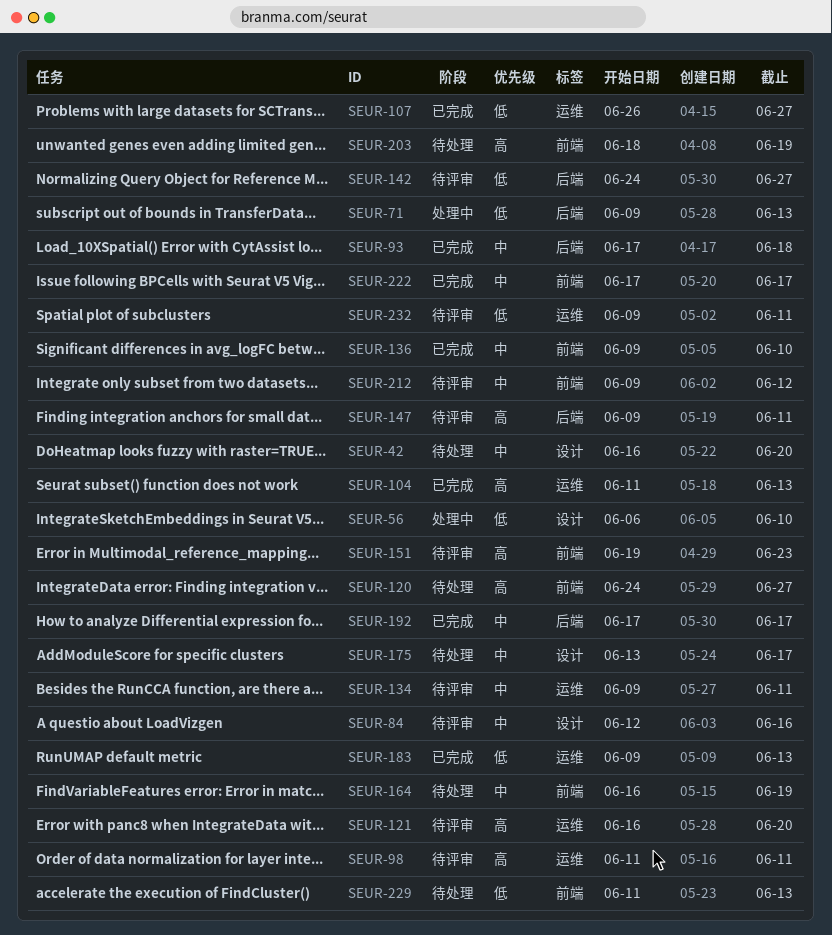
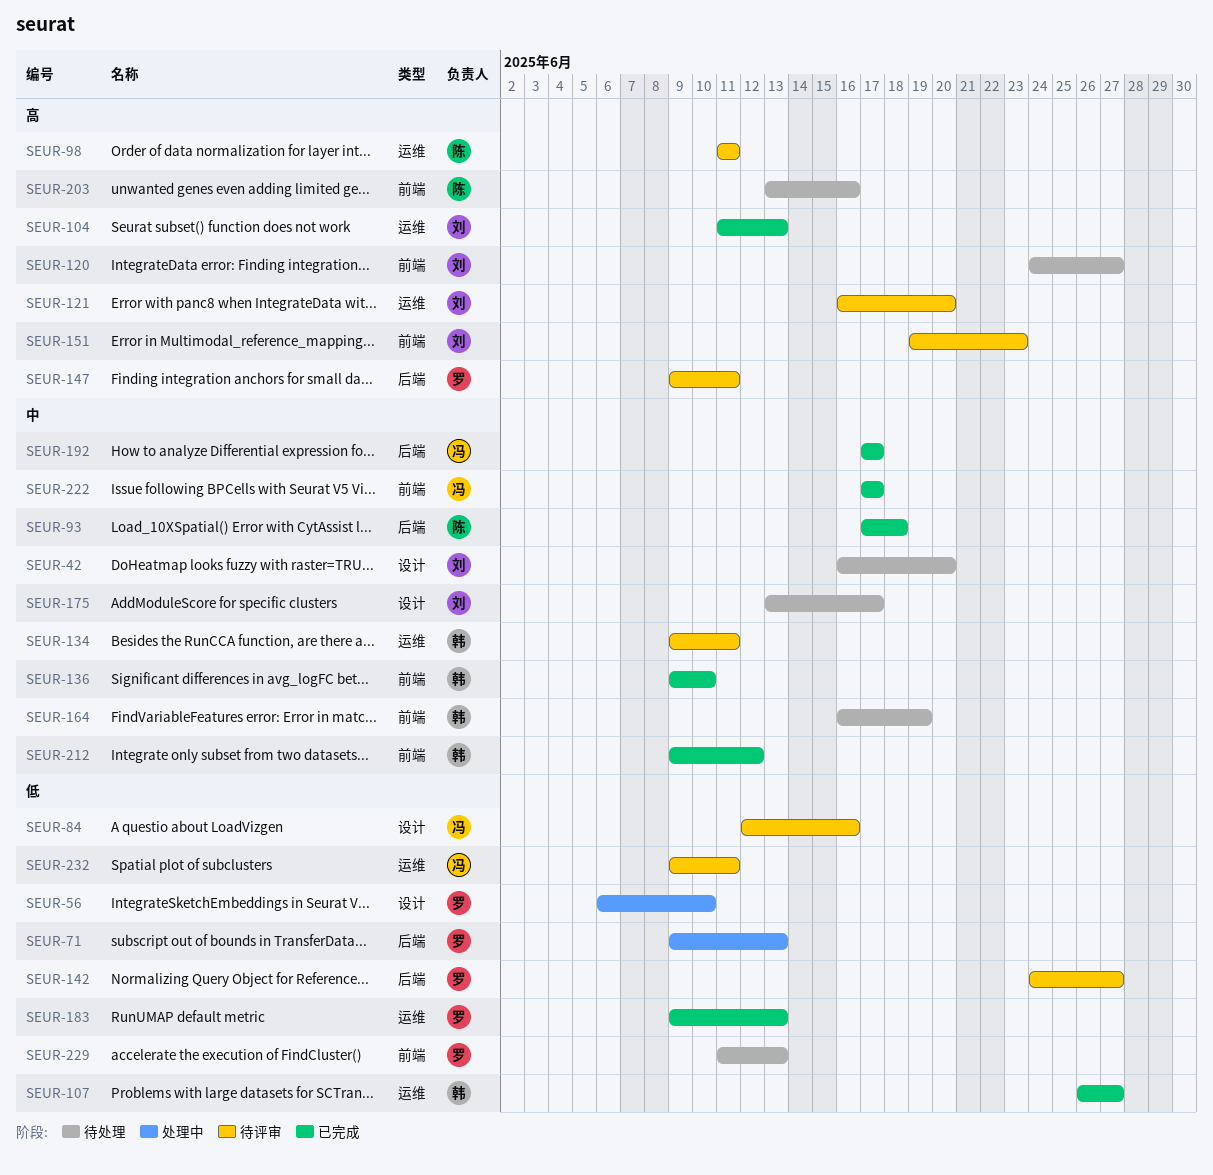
SEUR-84, priority: 中 -> 低
SEUR-203, start: Jun 18 -> Jun 13
SEUR-203, due: Jun 19 -> Jun 16
SEUR-212, status: 待评审 -> 已完成

